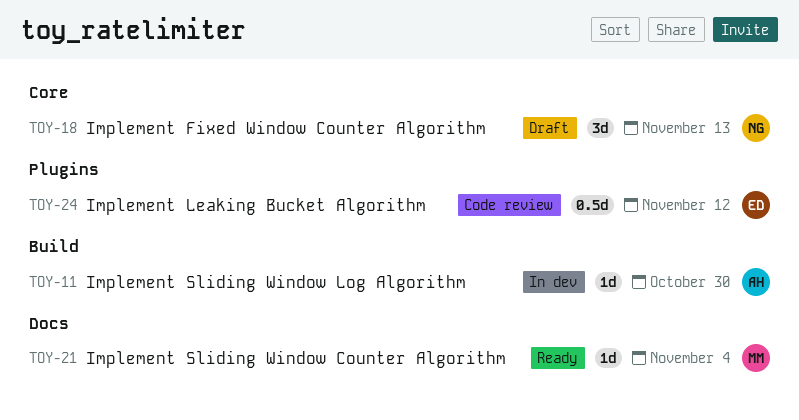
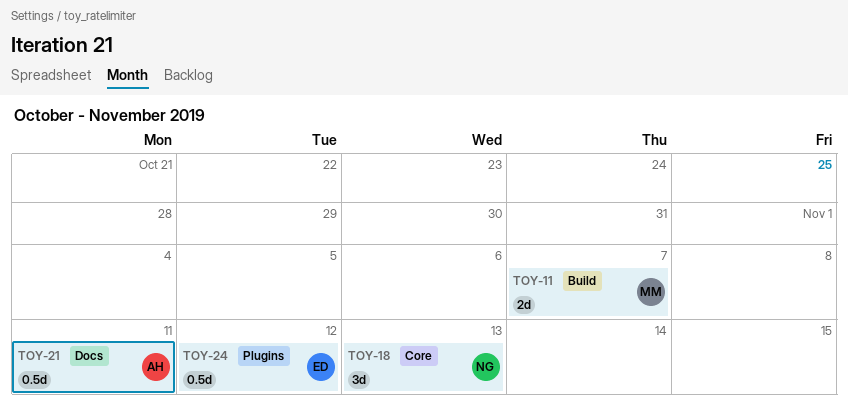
TOY-11, owner: AH -> MM
TOY-11, estimate: 1d -> 2d
TOY-11, due: Oct 30 -> Nov 7
TOY-21, owner: MM -> AH
TOY-21, estimate: 1d -> 0.5d
TOY-21, due: Nov 4 -> Nov 11

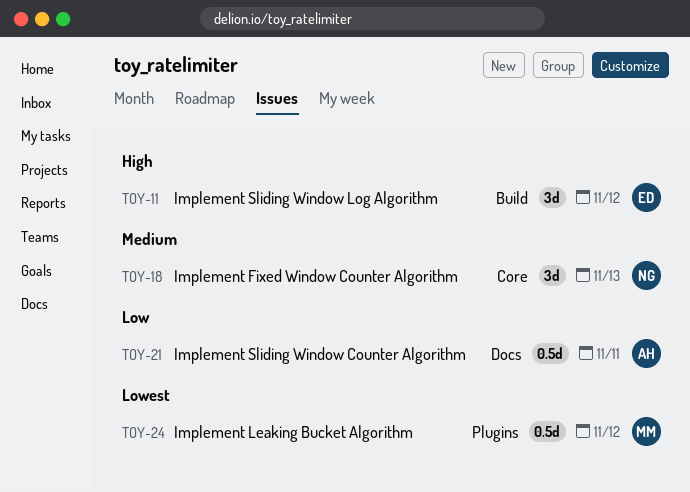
TOY-11, owner: MM -> ED
TOY-11, estimate: 2d -> 3d
TOY-11, due: Nov 7 -> Nov 12
TOY-24, owner: ED -> MM

